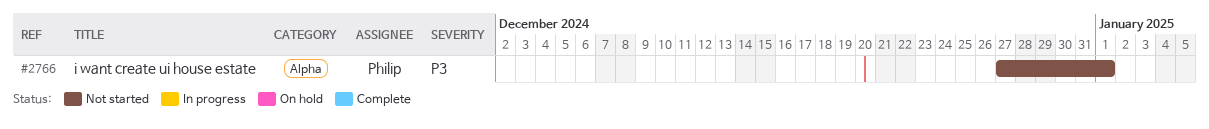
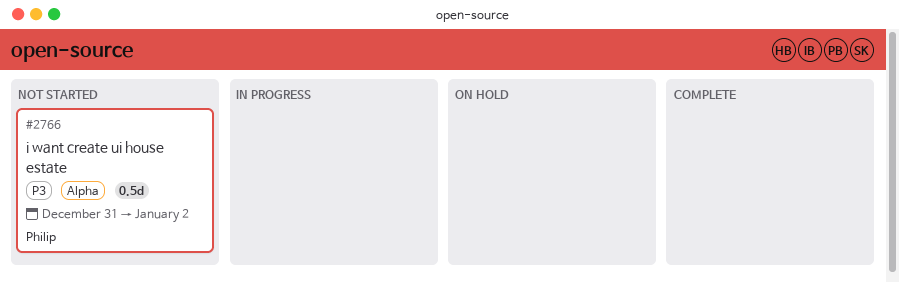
#2766, start: Dec 27 -> Dec 31
#2766, due: Jan 1 -> Jan 2

